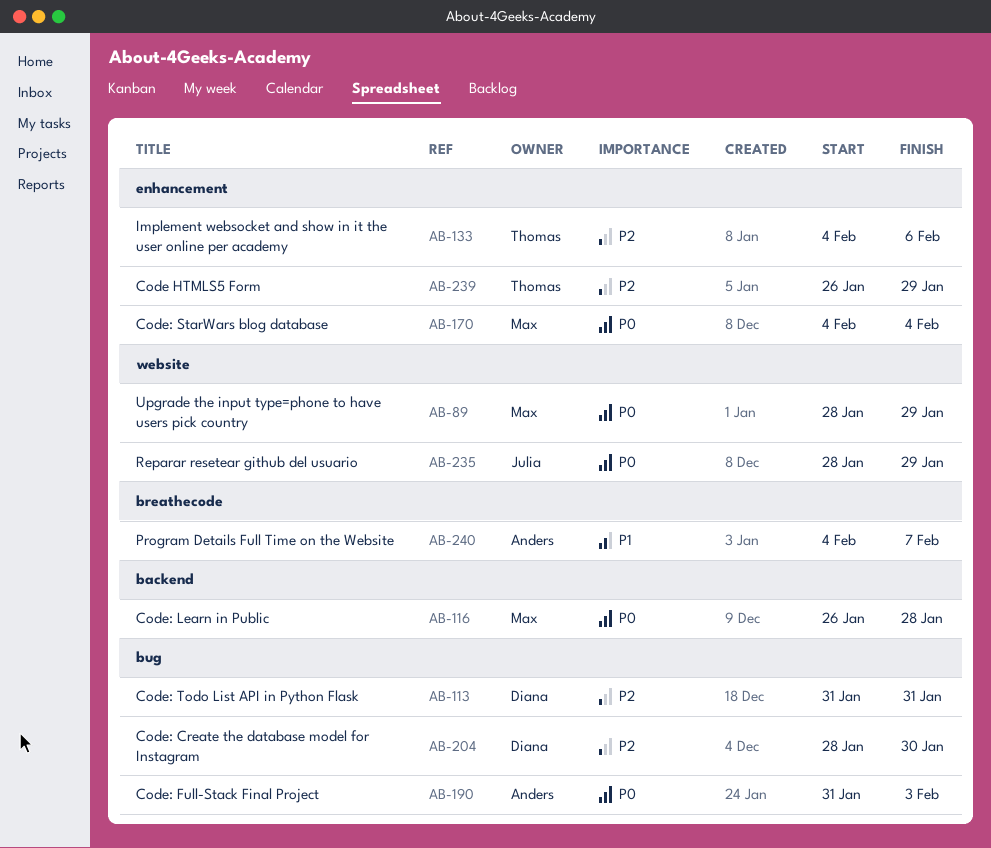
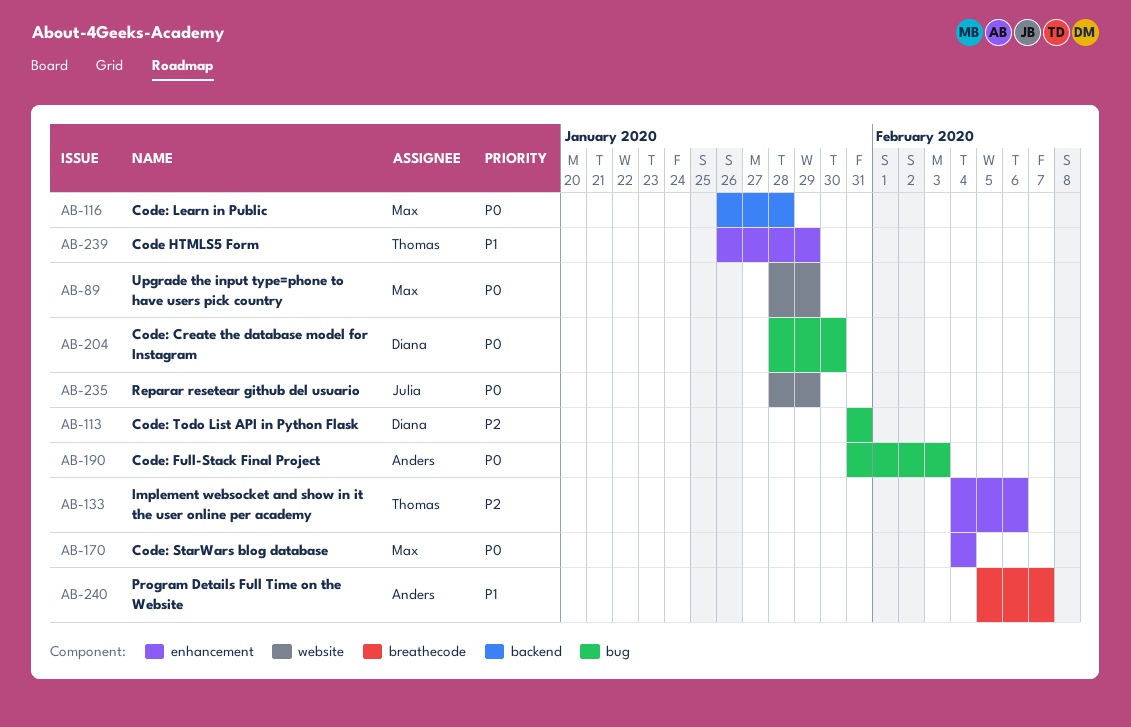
AB-204, priority: P2 -> P0
AB-239, priority: P2 -> P1
AB-240, start: Feb 4 -> Feb 5

